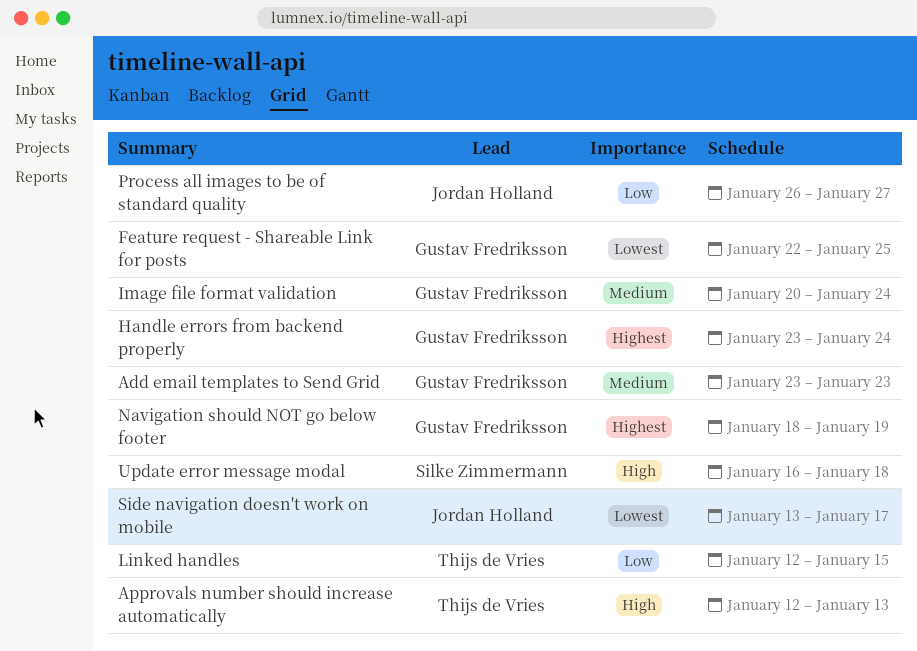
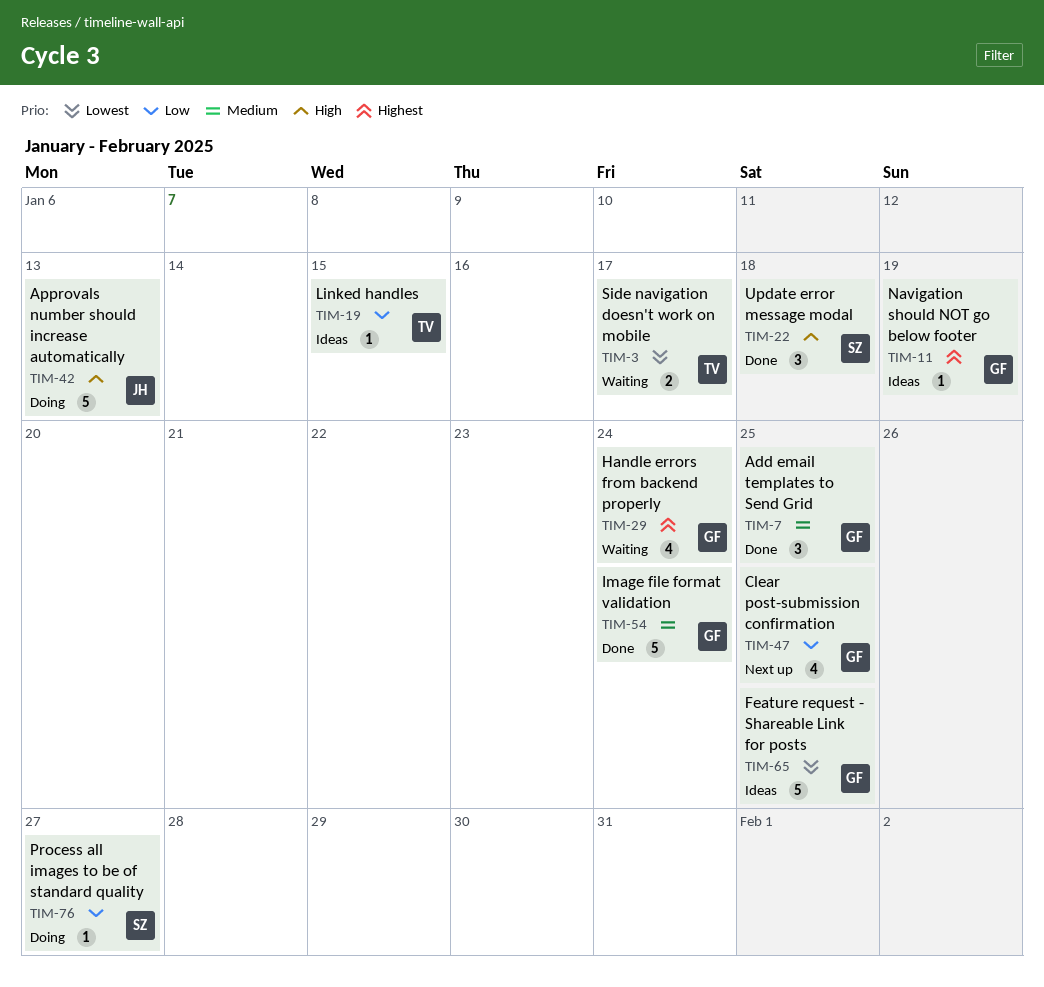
Add email templates to Send Grid, due: Jan 23 -> Jan 25
Approvals number should increase automatically, owner: Thijs de Vries -> Jordan Holland
Clear post-submission confirmation: none -> present
Process all images to be of standard quality, owner: Jordan Holland -> Silke Zimmermann
Side navigation doesn't work on mobile, owner: Jordan Holland -> Thijs de Vries

